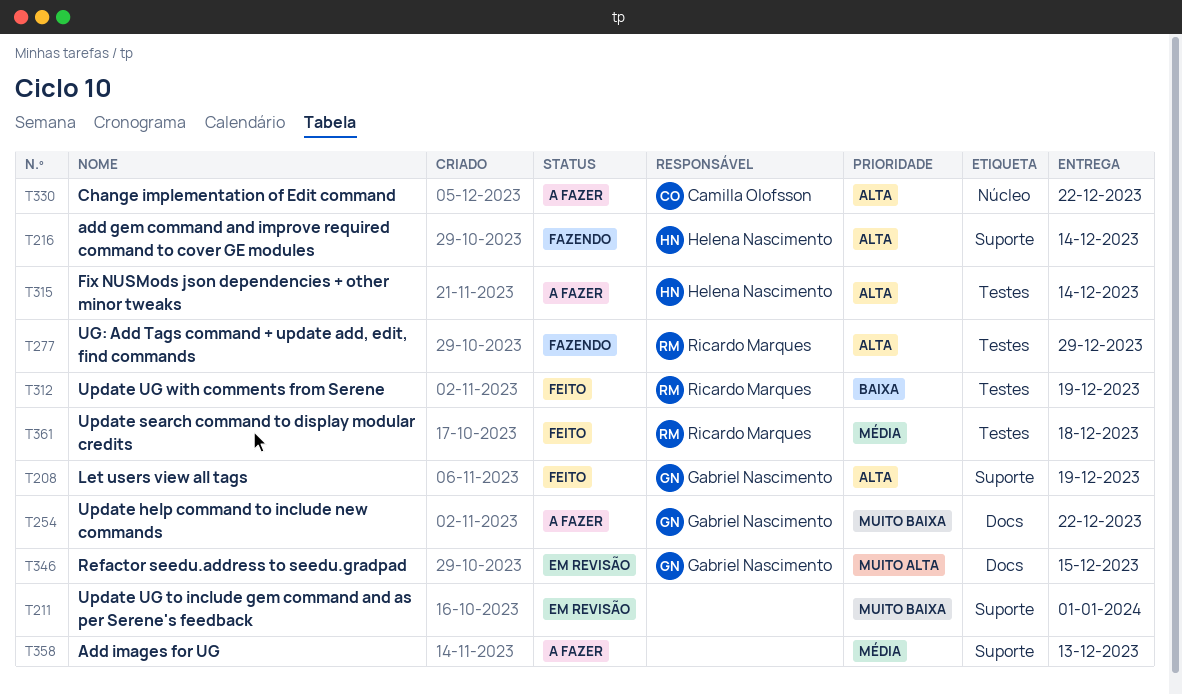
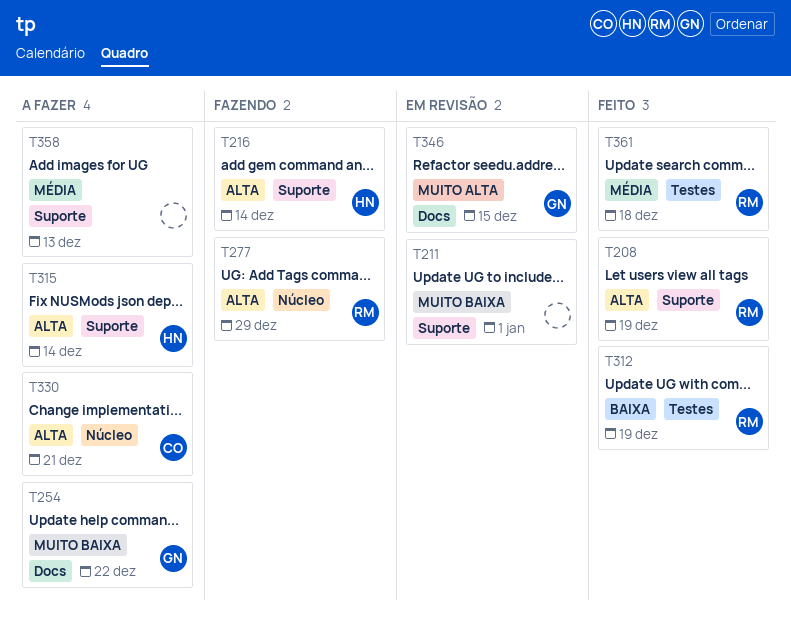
T208, owner: Gabriel Nascimento -> Ricardo Marques
T277, label: Testes -> Núcleo
T315, label: Testes -> Suporte
T330, due: Dec 22 -> Dec 21

